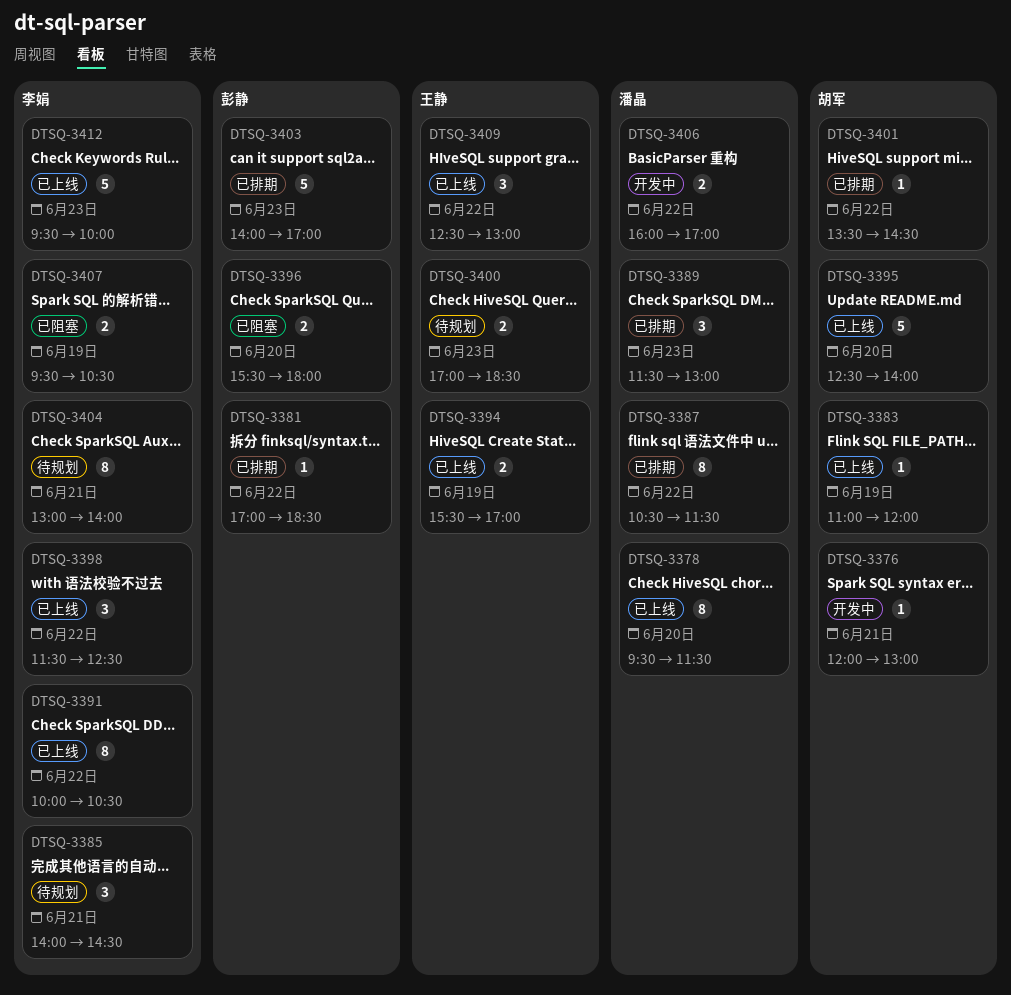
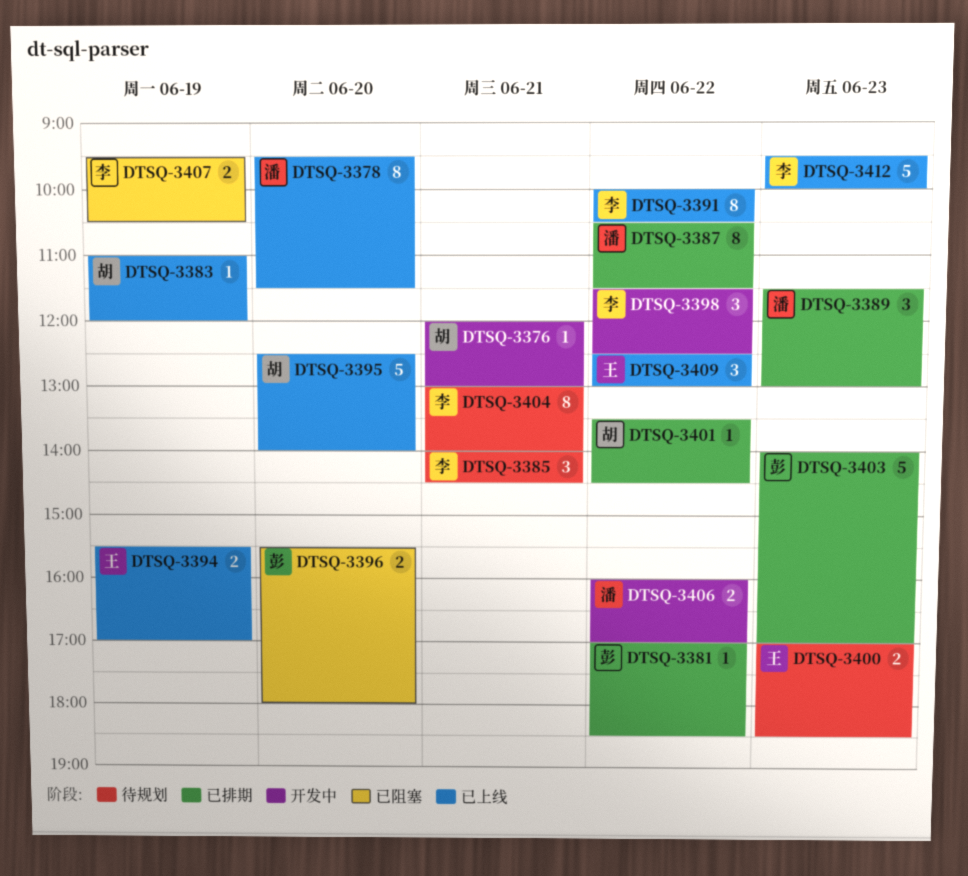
DTSQ-3398, status: 已上线 -> 开发中

